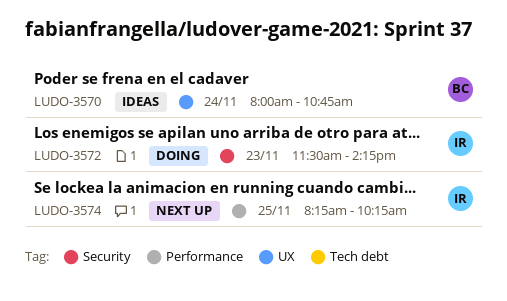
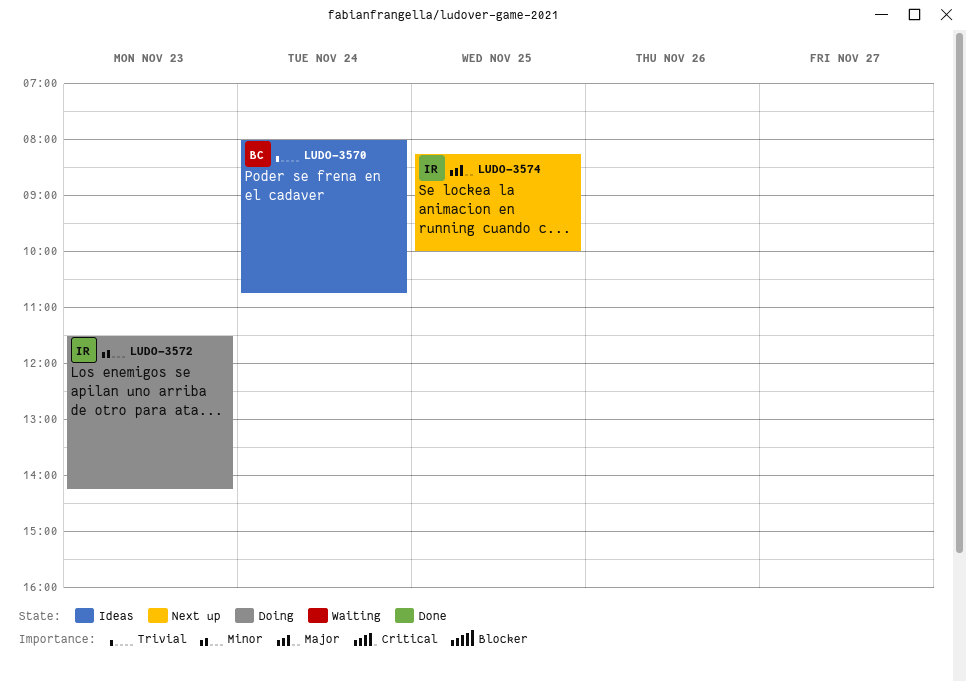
LUDO-3574, ends: 10:15 -> 10:00

